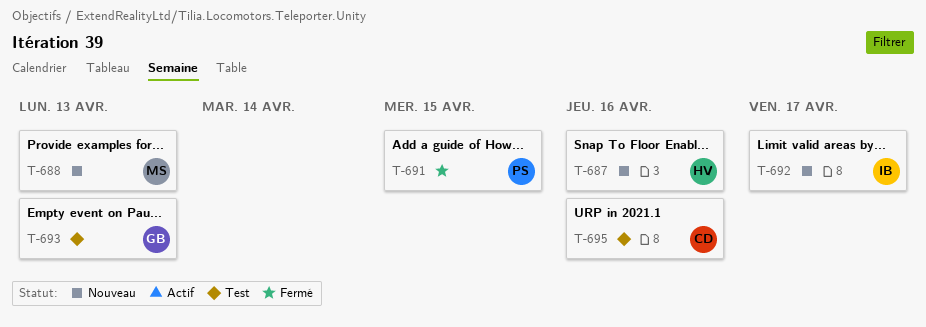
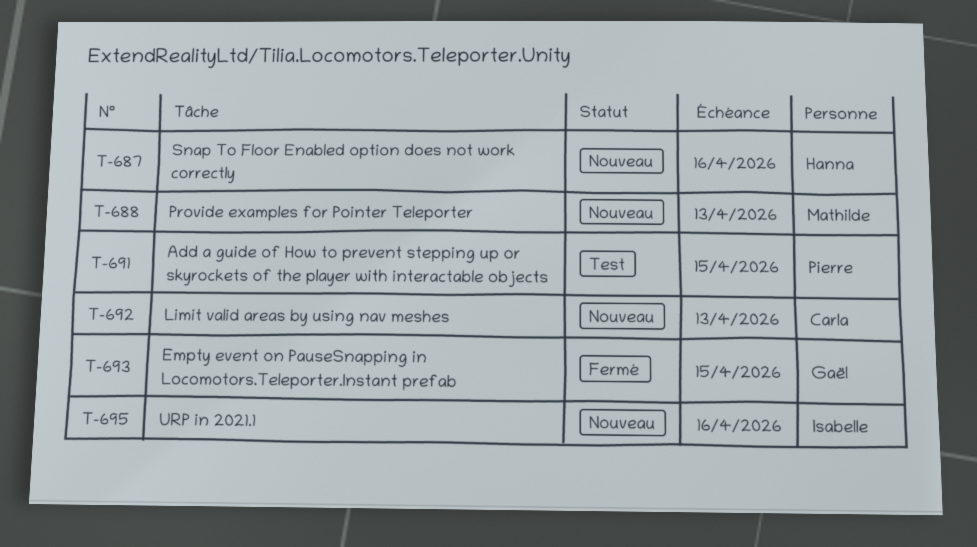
T-691, status: Fermé -> Test
T-692, owner: Isabelle -> Carla
T-692, due: Apr 17 -> Apr 13
T-693, status: Test -> Fermé
T-693, due: Apr 13 -> Apr 15
T-695, status: Test -> Nouveau
T-695, owner: Carla -> Isabelle

